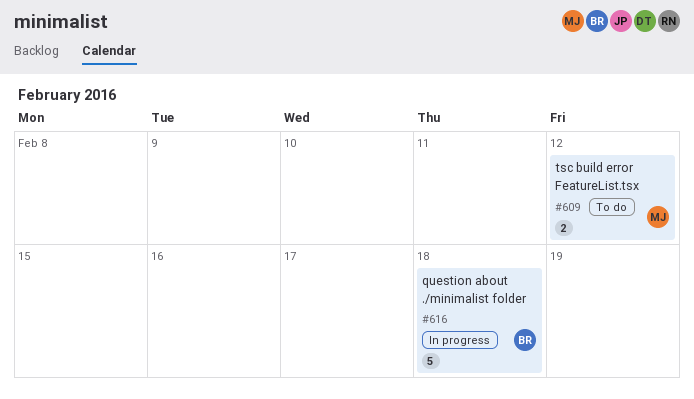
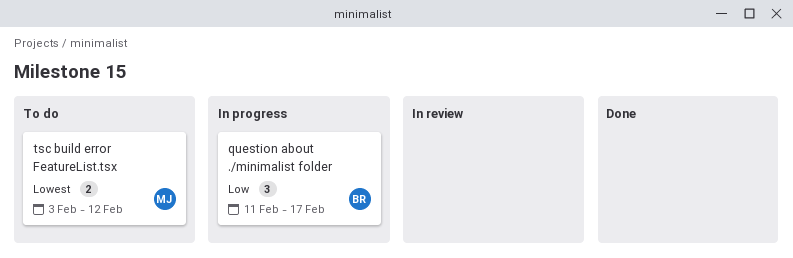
question about ./minimalist folder, estimate: 5 -> 3
question about ./minimalist folder, due: Feb 18 -> Feb 17

